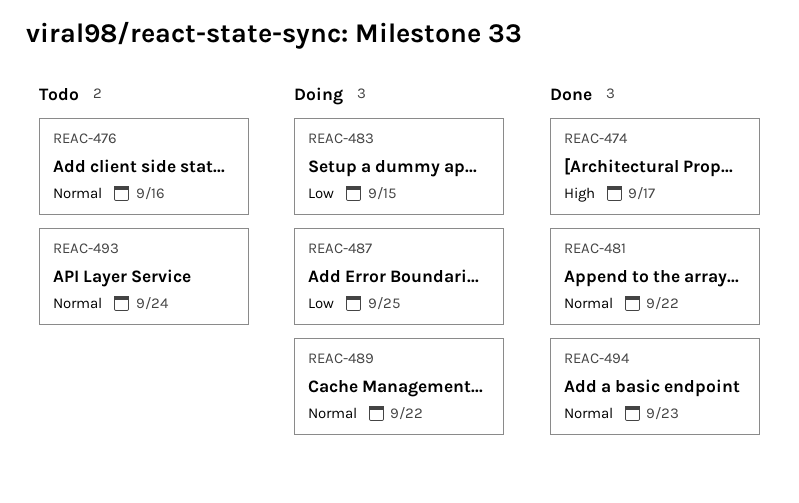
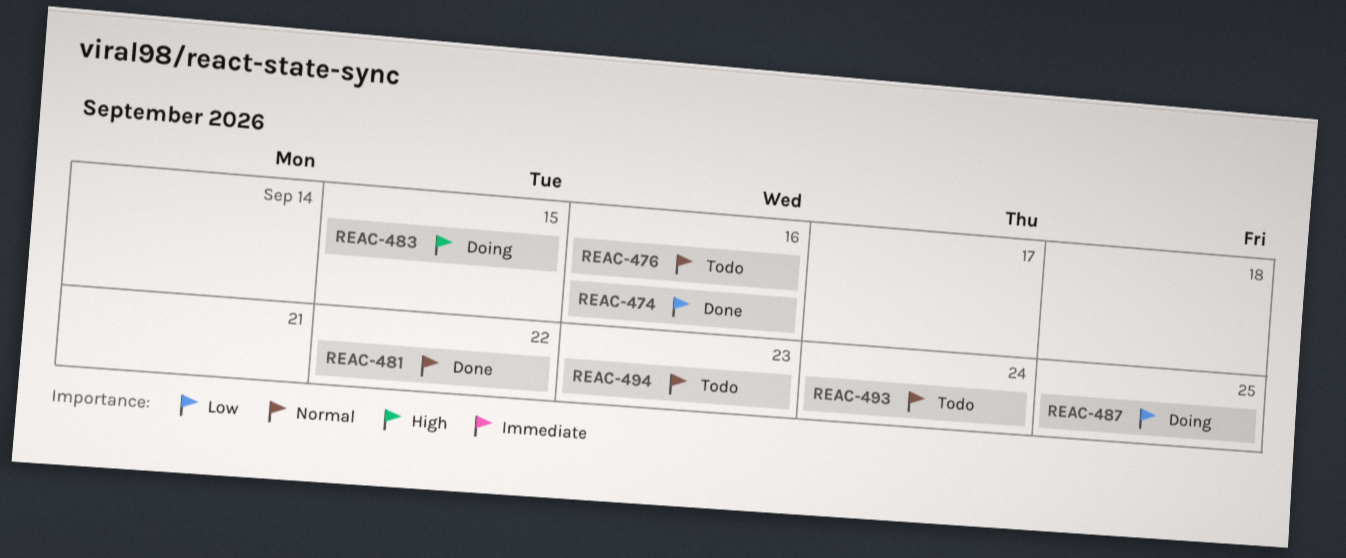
REAC-474, priority: High -> Low
REAC-474, due: Sep 17 -> Sep 16
REAC-483, priority: Low -> High
REAC-489: present -> none
REAC-494, status: Done -> Todo

